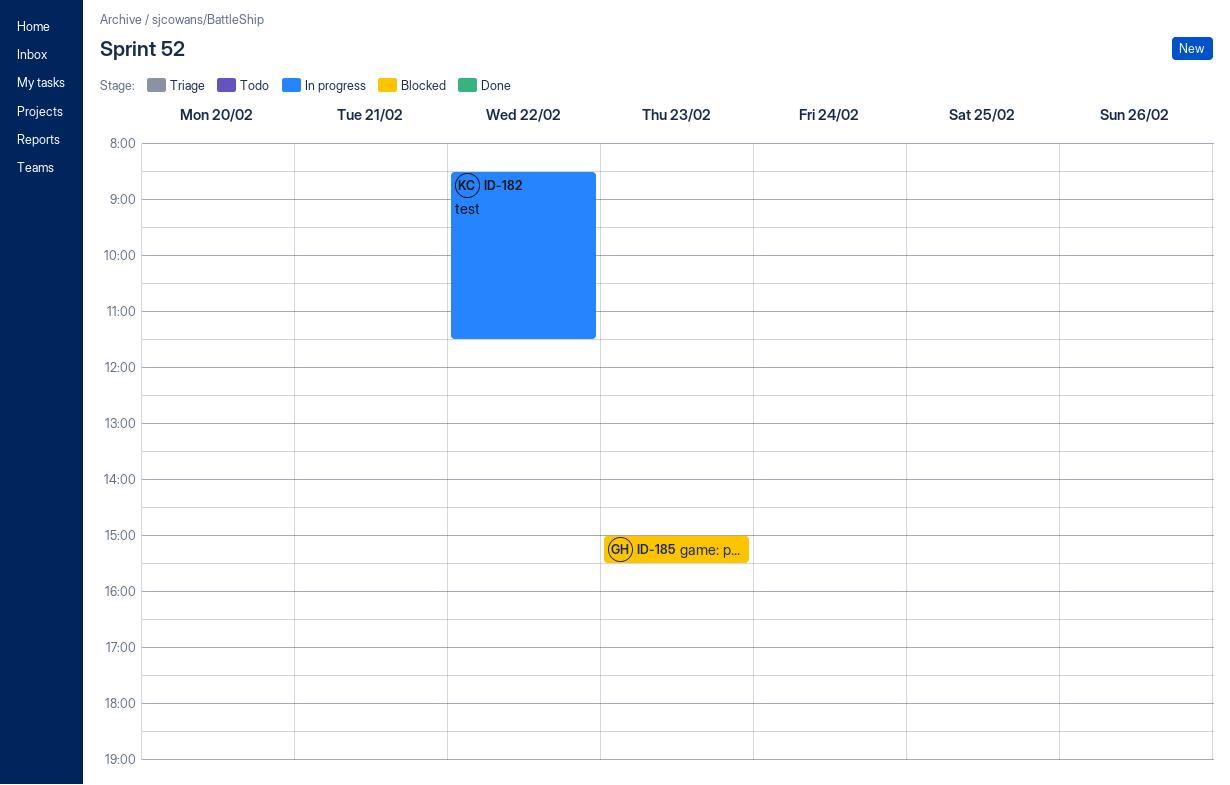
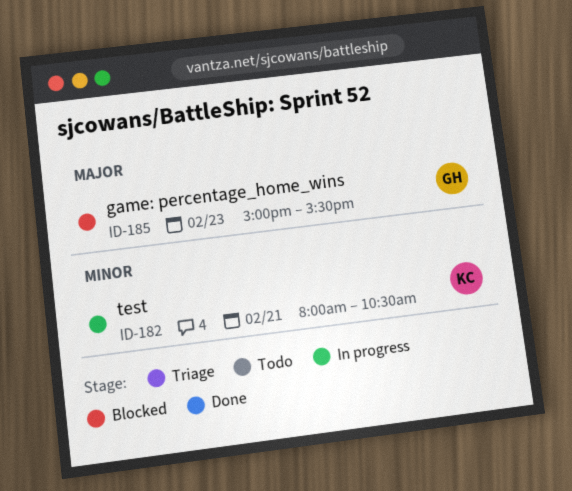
ID-182, day: Feb 22 -> Feb 21
ID-182, begins: 08:30 -> 08:00
ID-182, ends: 11:30 -> 10:30

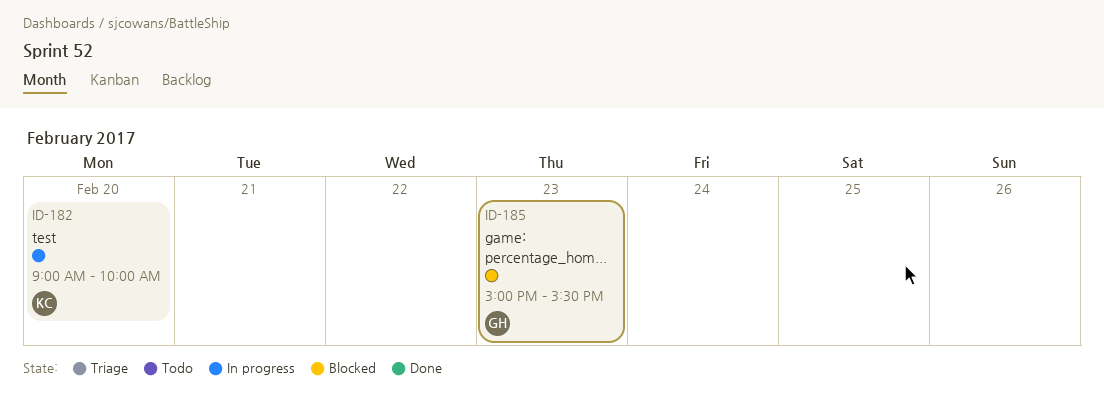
ID-182, day: Feb 21 -> Feb 20
ID-182, begins: 08:00 -> 09:00
ID-182, ends: 10:30 -> 10:00

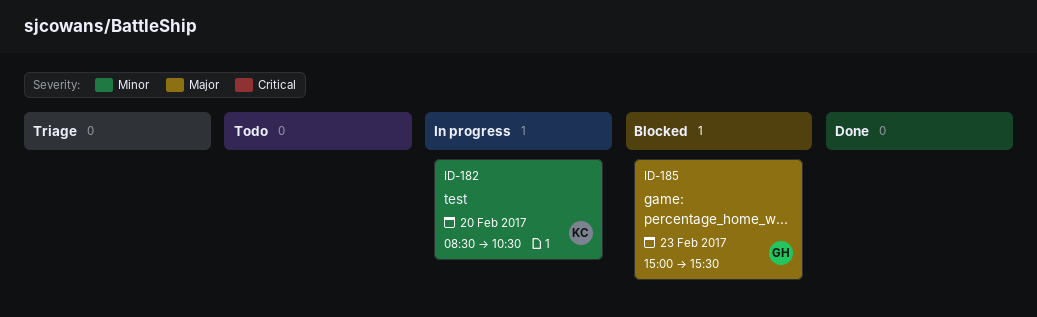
ID-182, begins: 09:00 -> 08:30
ID-182, ends: 10:00 -> 10:30

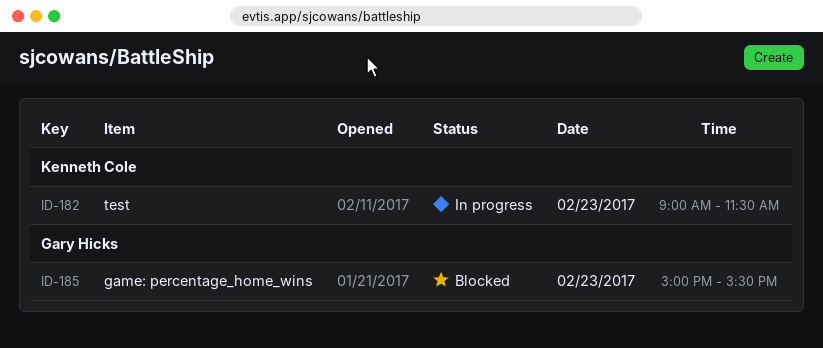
ID-182, day: Feb 20 -> Feb 23
ID-182, begins: 08:30 -> 09:00
ID-182, ends: 10:30 -> 11:30

